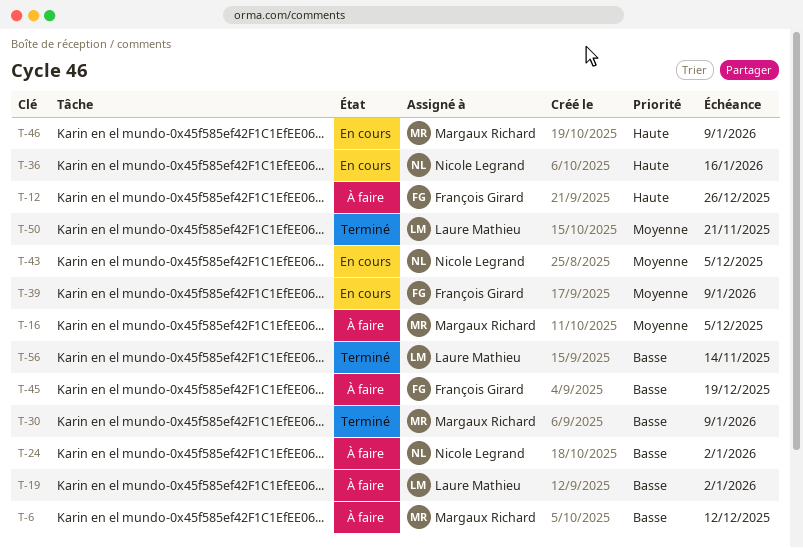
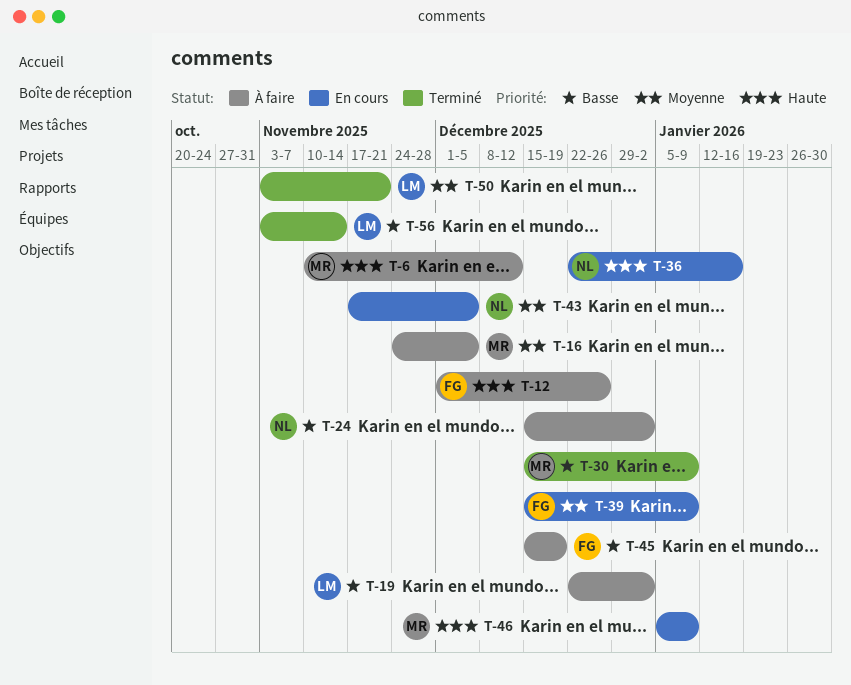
T-6, priority: Basse -> Haute

